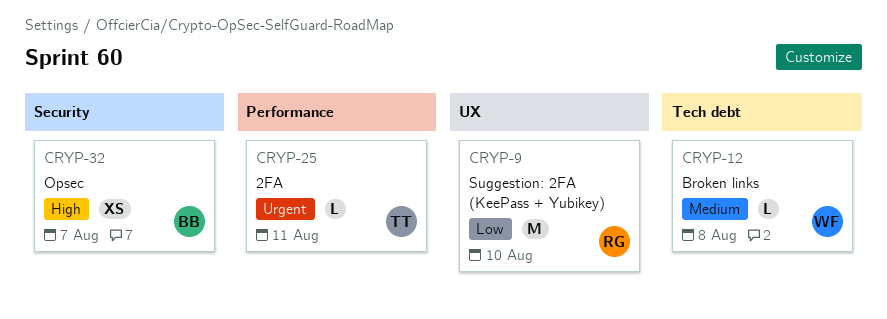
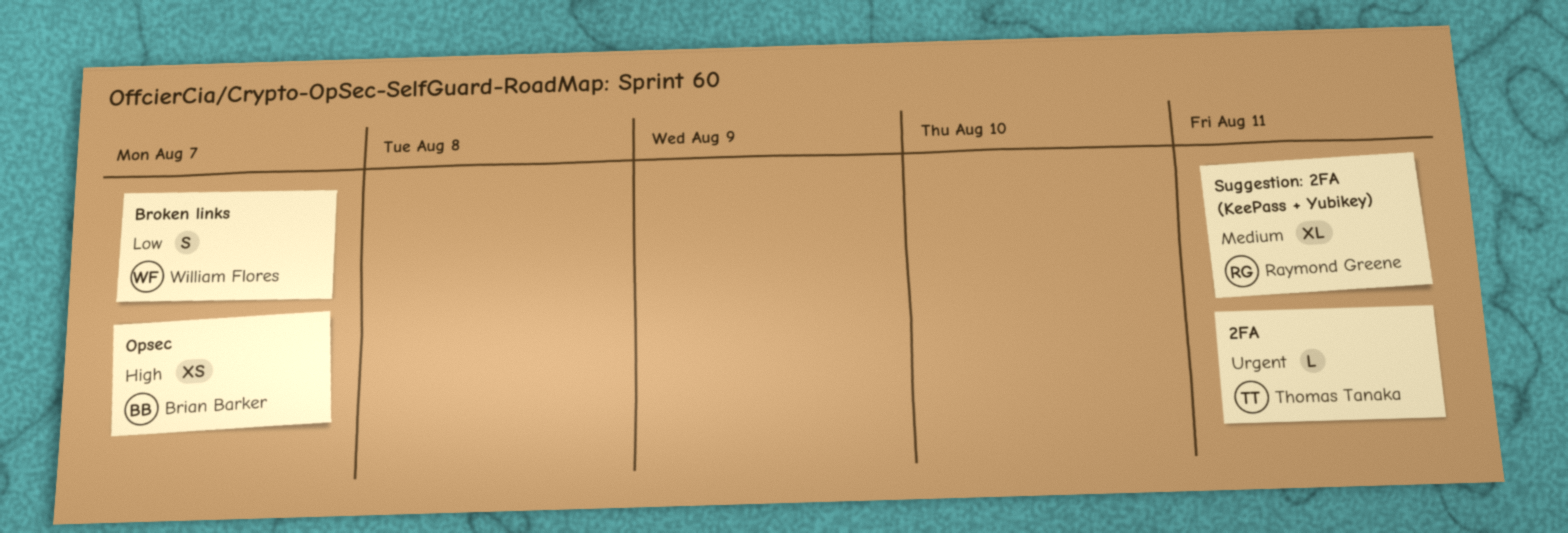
Broken links, priority: Medium -> Low
Broken links, estimate: L -> S
Broken links, due: Aug 8 -> Aug 7
Suggestion: 2FA (KeePass + Yubikey), priority: Low -> Medium
Suggestion: 2FA (KeePass + Yubikey), estimate: M -> XL
Suggestion: 2FA (KeePass + Yubikey), due: Aug 10 -> Aug 11

